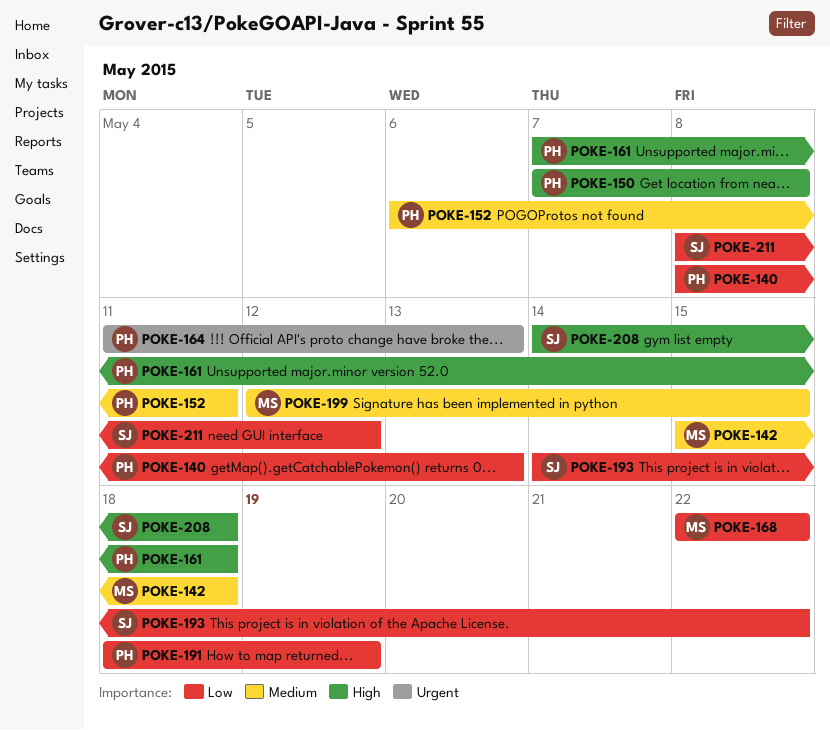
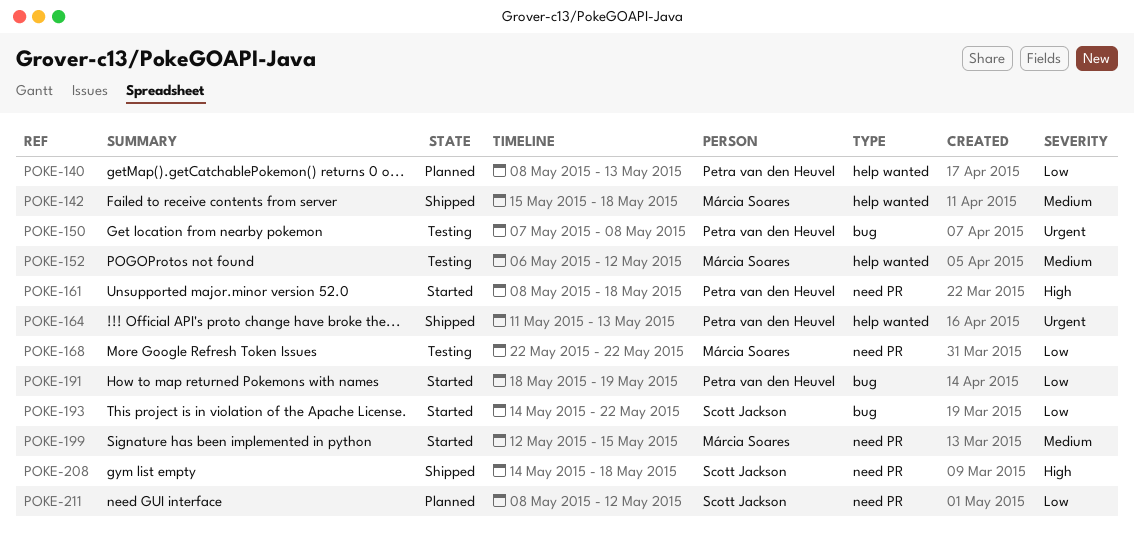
POKE-150, priority: High -> Urgent
POKE-152, owner: Petra van den Heuvel -> Márcia Soares
POKE-152, due: May 11 -> May 12
POKE-161, start: May 7 -> May 8

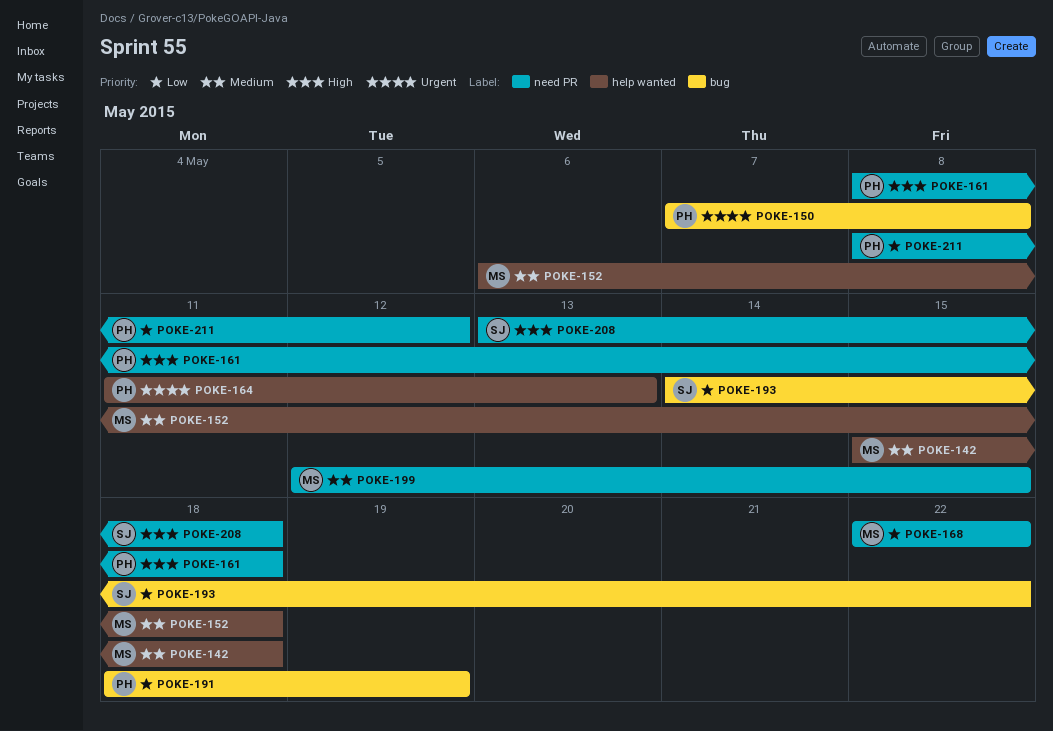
POKE-140: present -> none
POKE-152, due: May 12 -> May 18
POKE-208, start: May 14 -> May 13
POKE-211, owner: Scott Jackson -> Petra van den Heuvel

